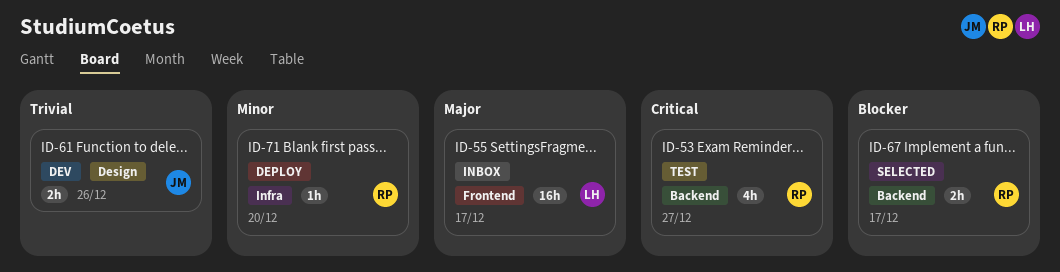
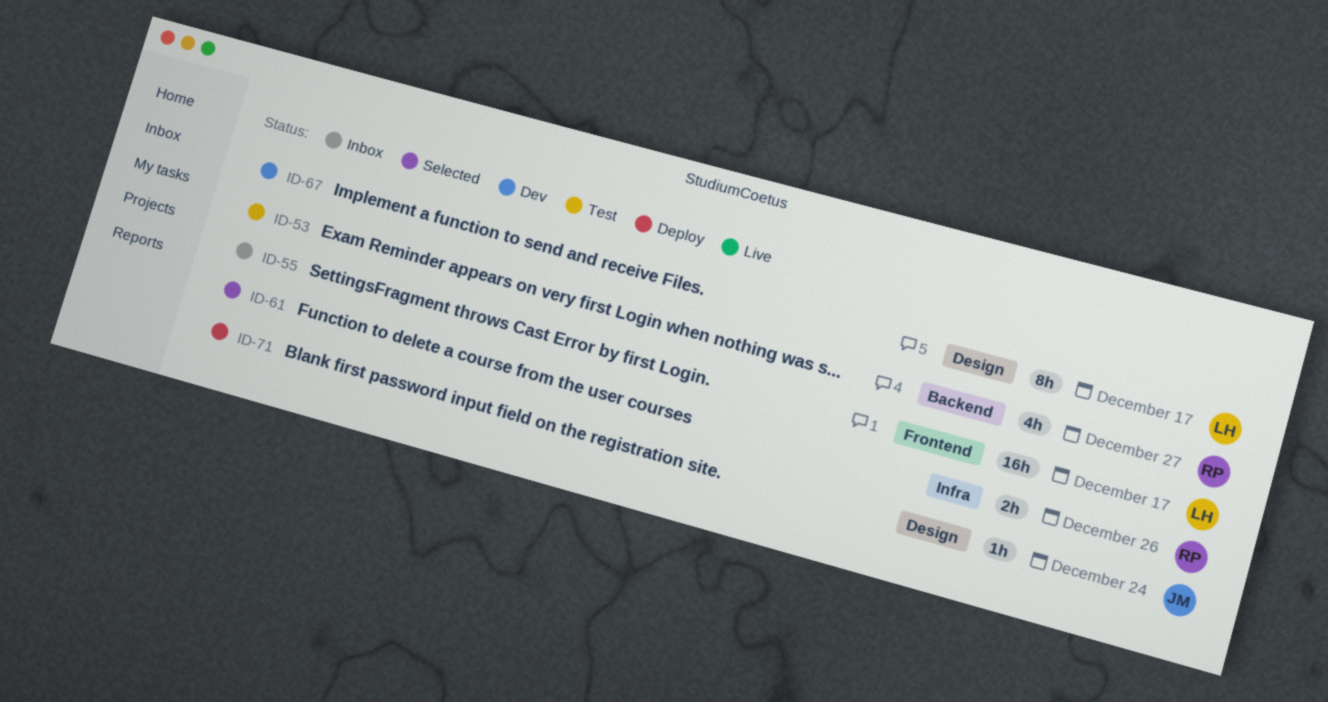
ID-61, status: Dev -> Selected
ID-61, owner: JM -> RP
ID-61, label: Design -> Infra
ID-67, status: Selected -> Dev
ID-67, owner: RP -> LH
ID-67, label: Backend -> Design
ID-67, estimate: 2h -> 8h
ID-71, owner: RP -> JM
ID-71, label: Infra -> Design
ID-71, due: Dec 20 -> Dec 24

